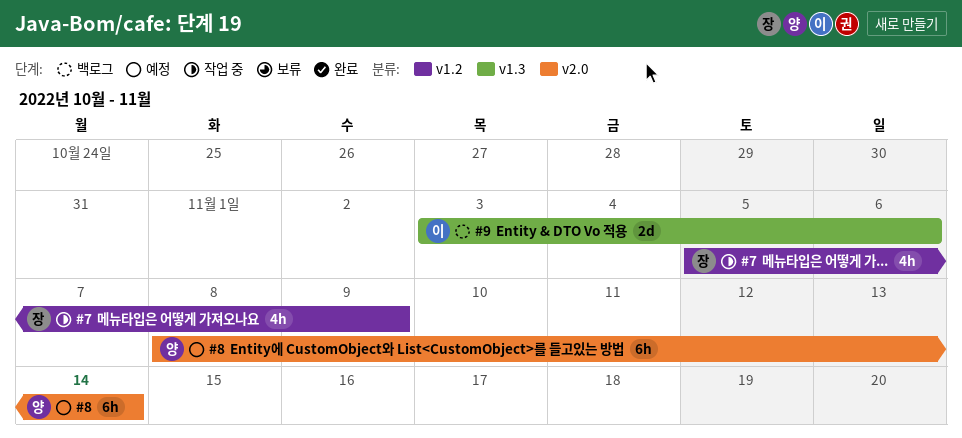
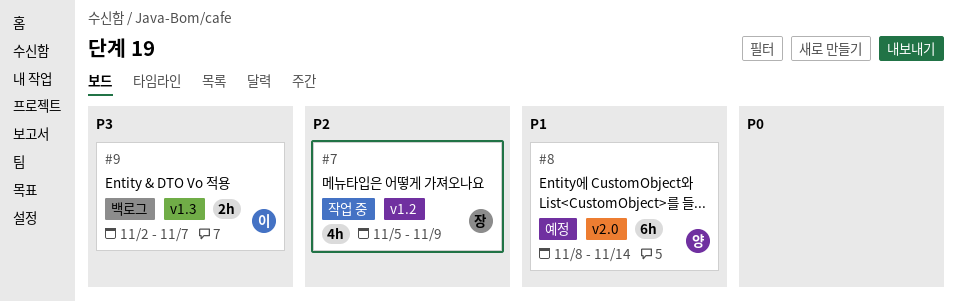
#9, estimate: 2d -> 2h
#9, start: Nov 3 -> Nov 2
#9, due: Nov 6 -> Nov 7

